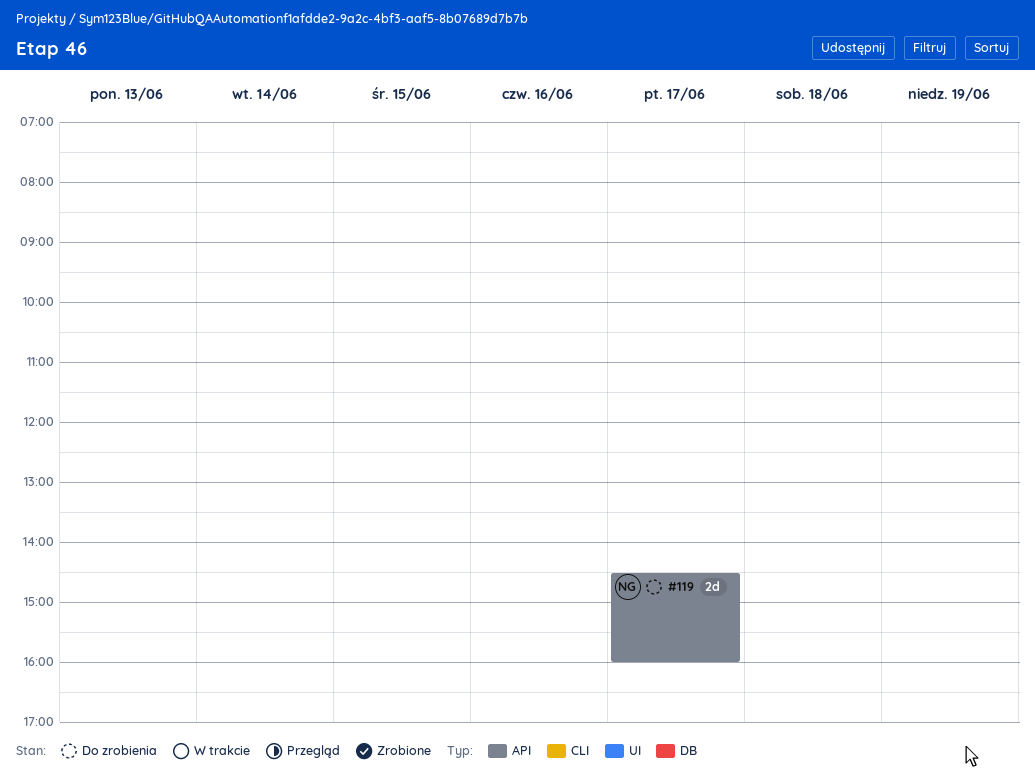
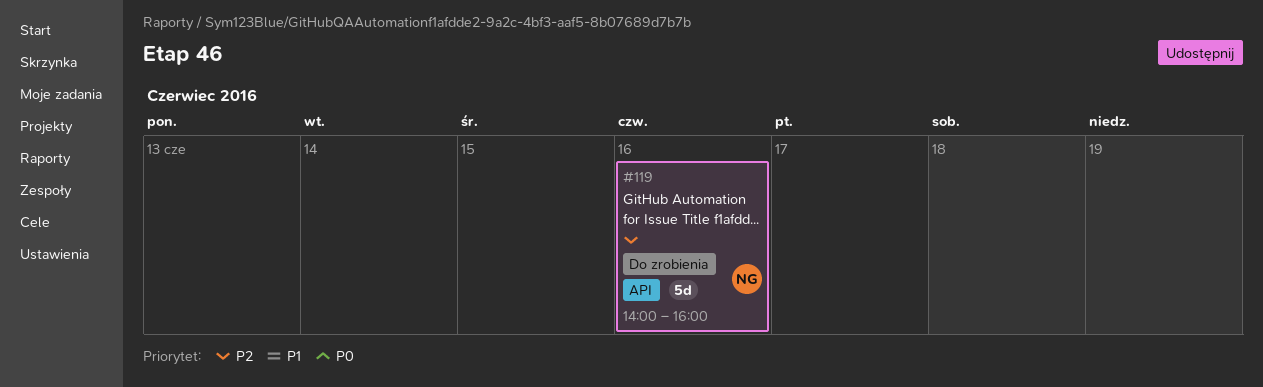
#119, estimate: 2d -> 5d
#119, day: Jun 17 -> Jun 16
#119, begins: 14:30 -> 14:00

